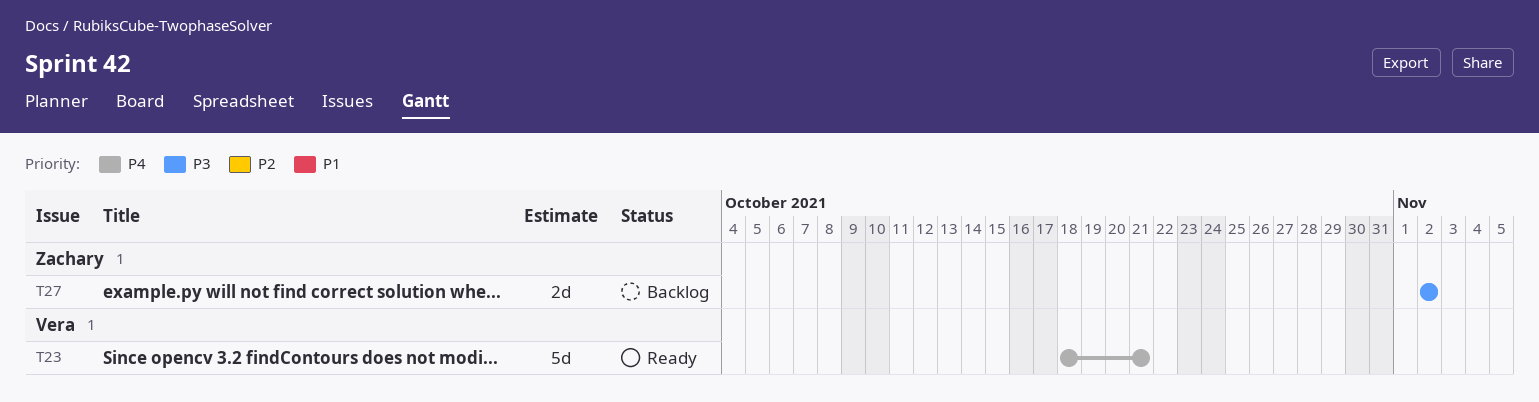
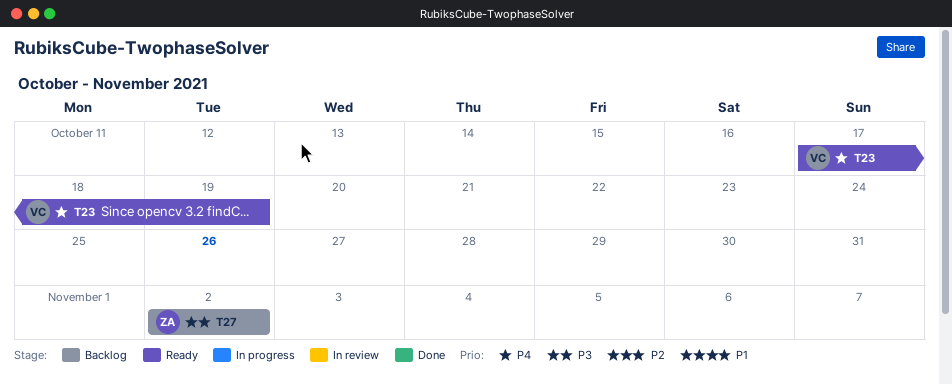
T23, start: Oct 18 -> Oct 17
T23, due: Oct 21 -> Oct 19

